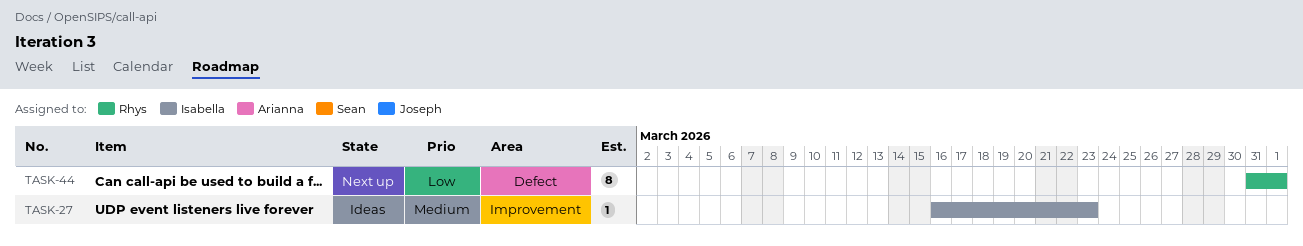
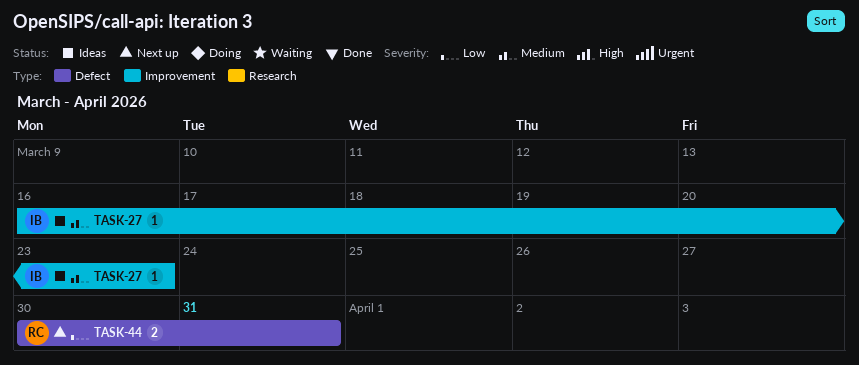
TASK-44, estimate: 8 -> 2
TASK-44, start: Mar 31 -> Mar 30
TASK-44, due: Apr 1 -> Mar 31

